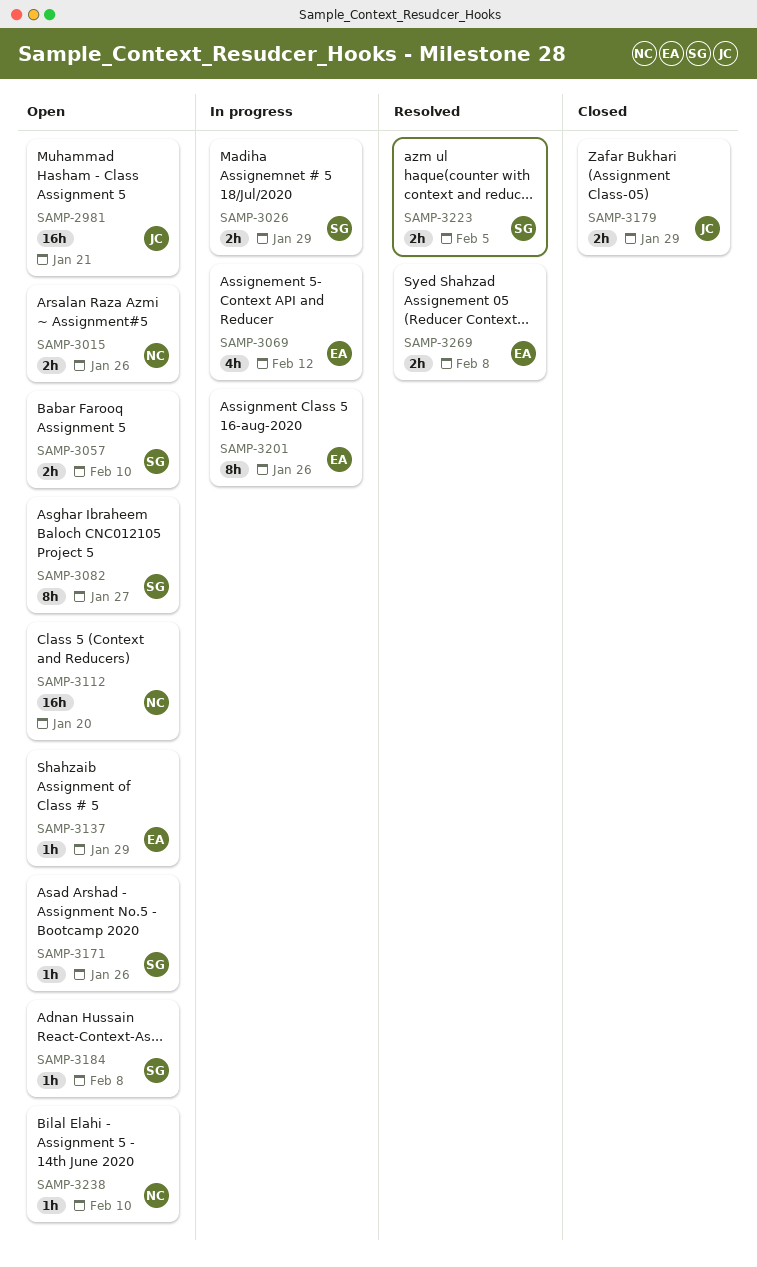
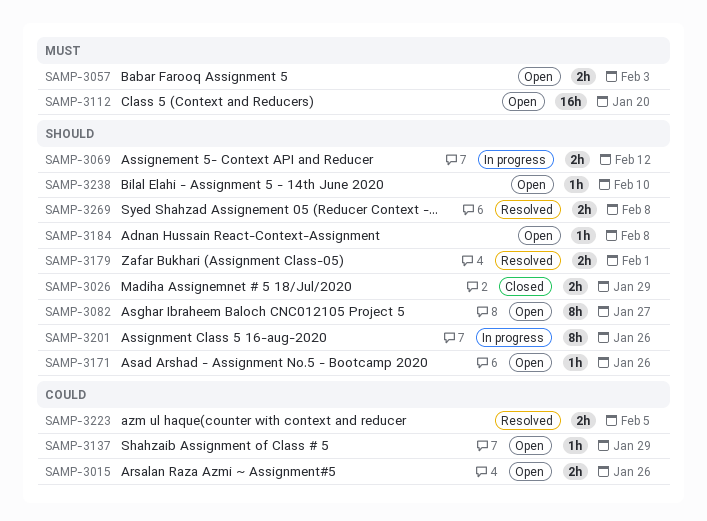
SAMP-2981: present -> none
SAMP-3026, status: In progress -> Closed
SAMP-3057, due: Feb 10 -> Feb 3
SAMP-3069, estimate: 4h -> 2h
SAMP-3179, status: Closed -> Resolved
SAMP-3179, due: Jan 29 -> Feb 1

